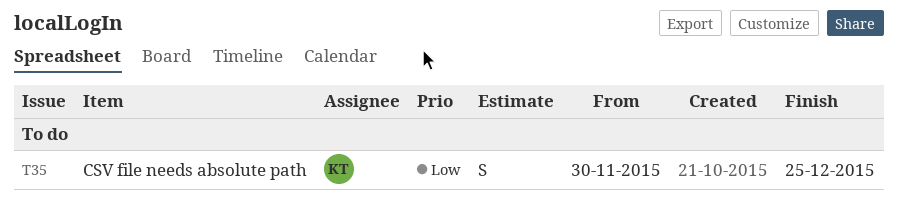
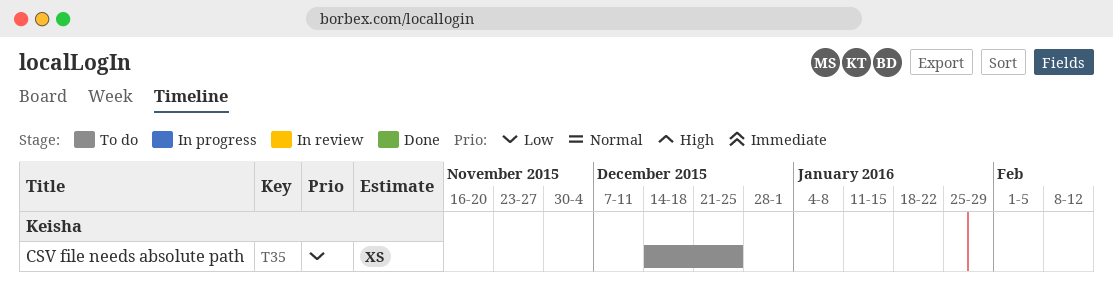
T35, estimate: S -> XS
T35, start: Nov 30 -> Dec 14

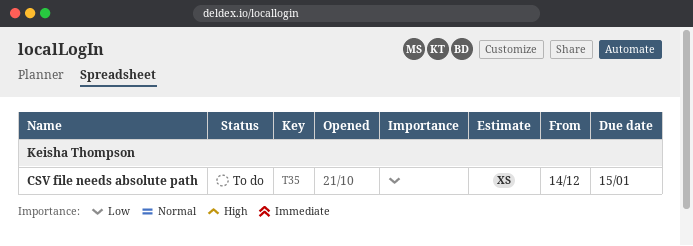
T35, due: Dec 25 -> Jan 15

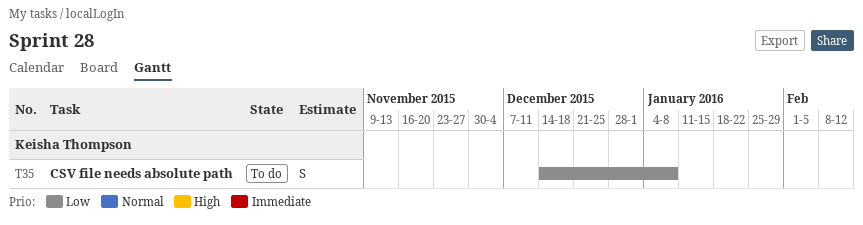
T35, estimate: XS -> S
T35, due: Jan 15 -> Jan 8

